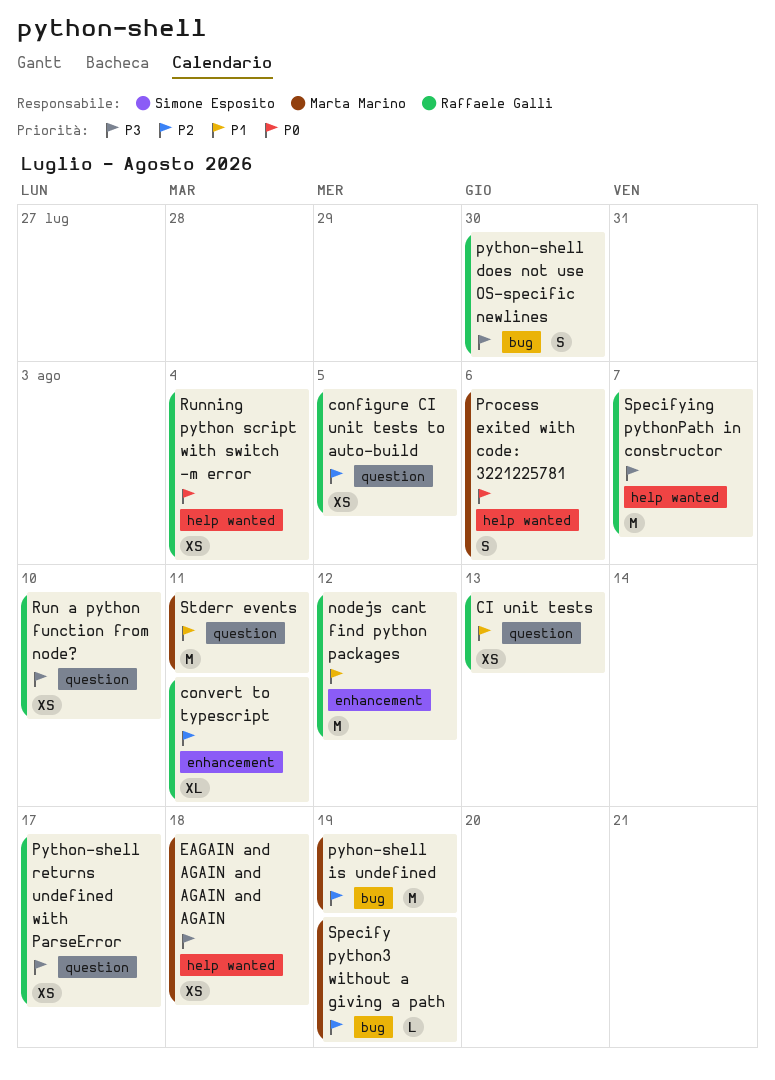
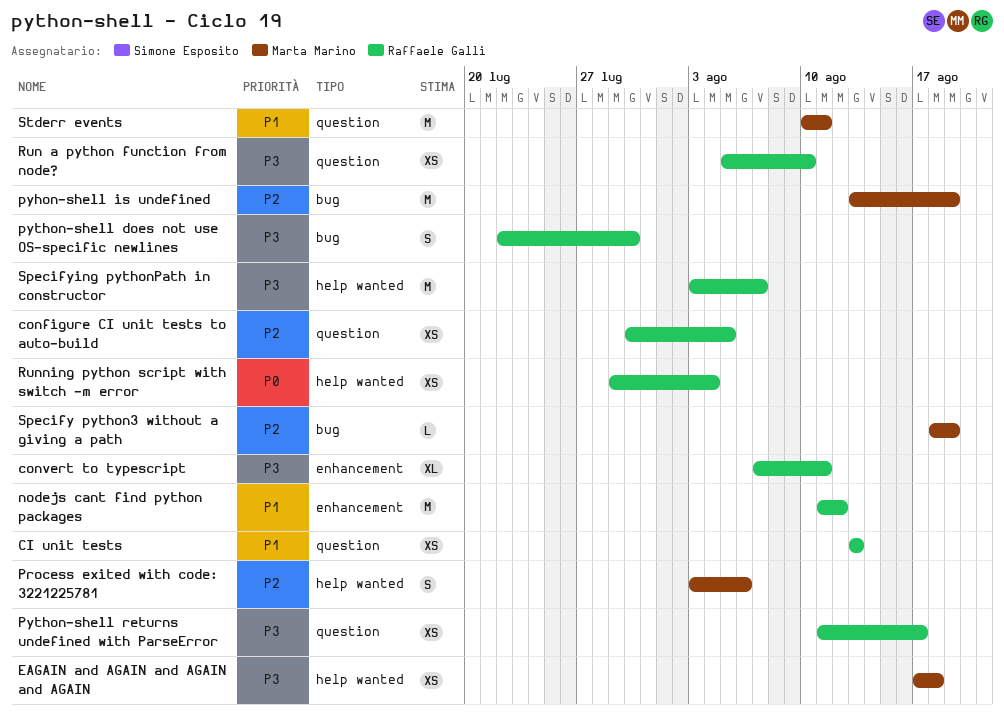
convert to typescript, priority: P2 -> P3
Process exited with code: 3221225781, priority: P0 -> P2

